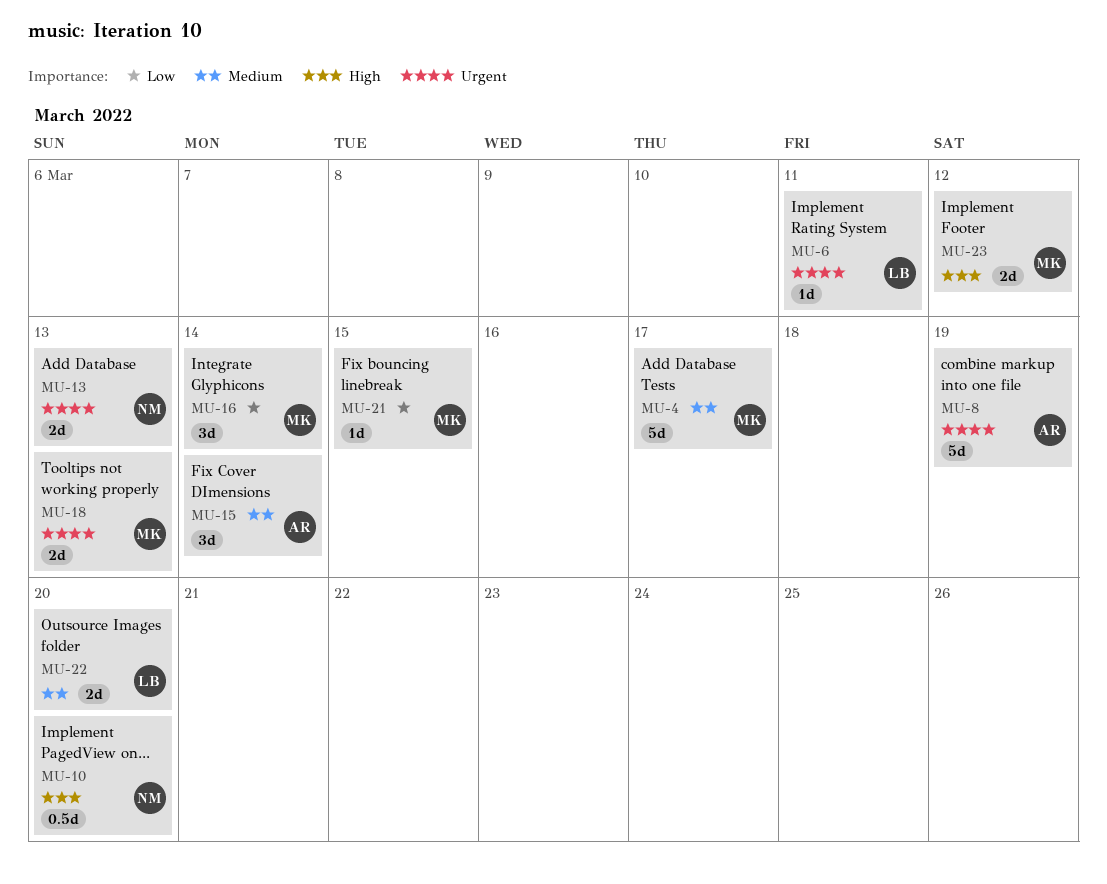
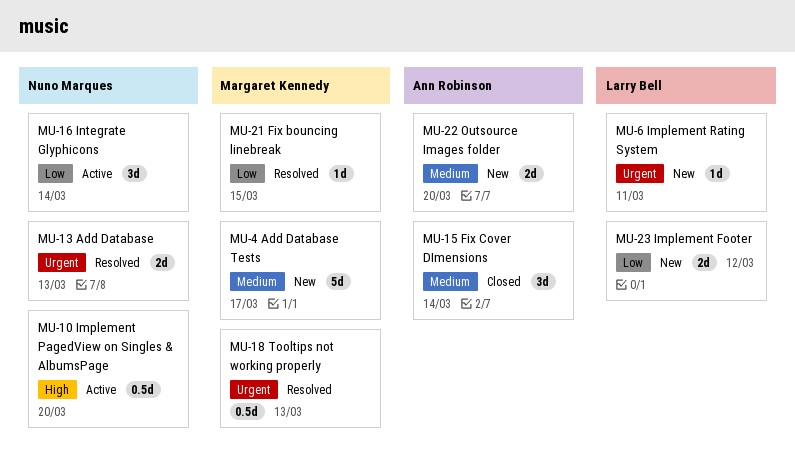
MU-8: present -> none
MU-16, owner: Margaret Kennedy -> Nuno Marques
MU-18, estimate: 2d -> 0.5d
MU-22, owner: Larry Bell -> Ann Robinson
MU-23, owner: Margaret Kennedy -> Larry Bell
MU-23, priority: High -> Low

